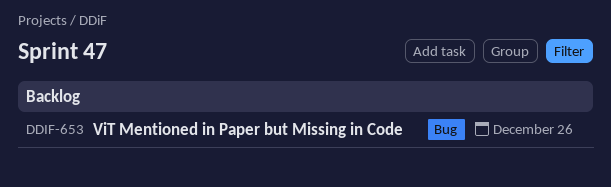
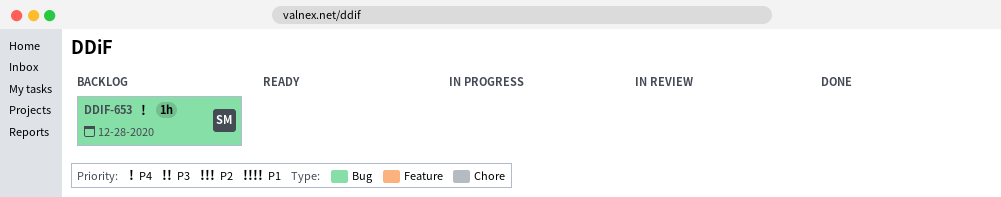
DDIF-653, due: Dec 26 -> Dec 28

